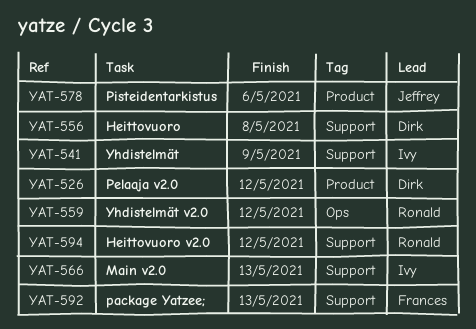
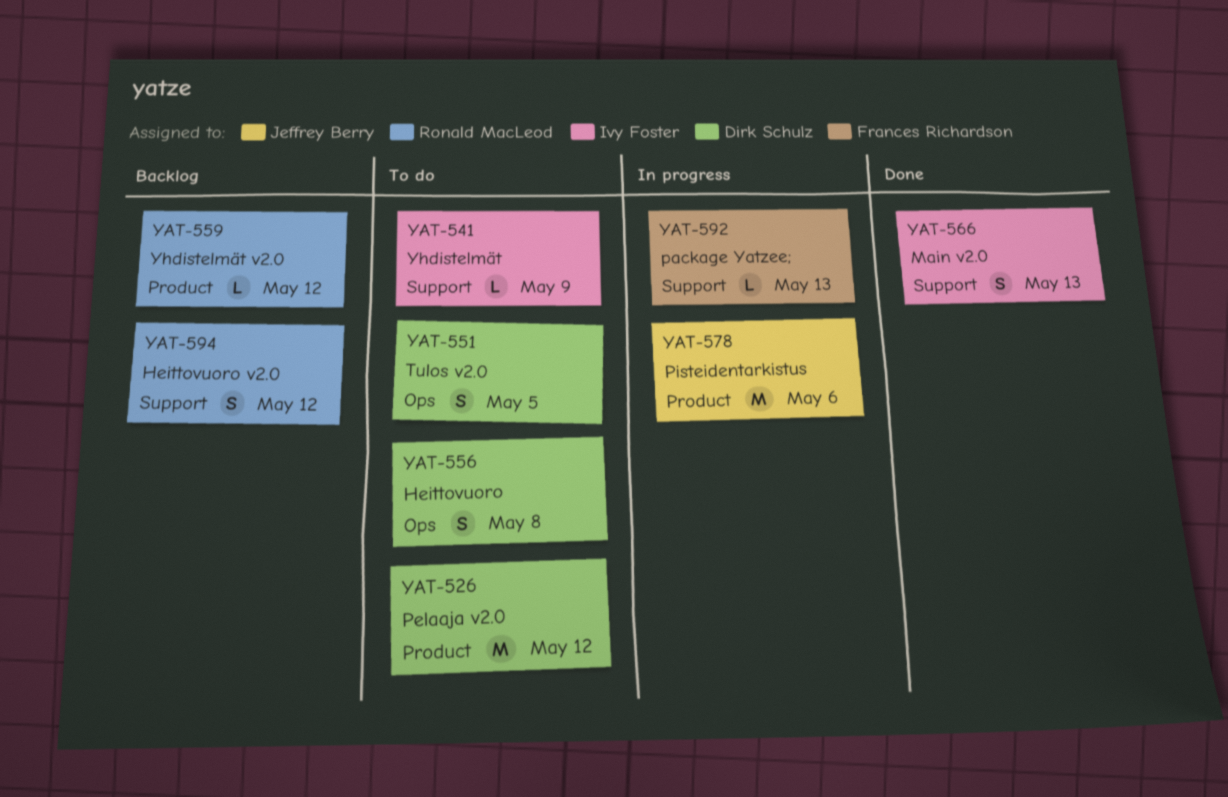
YAT-551: none -> present
YAT-556, label: Support -> Ops
YAT-559, label: Ops -> Product

